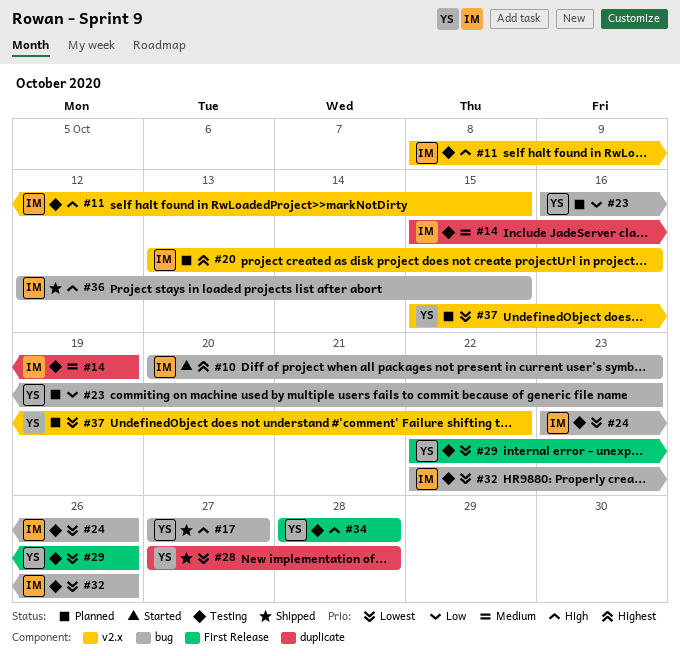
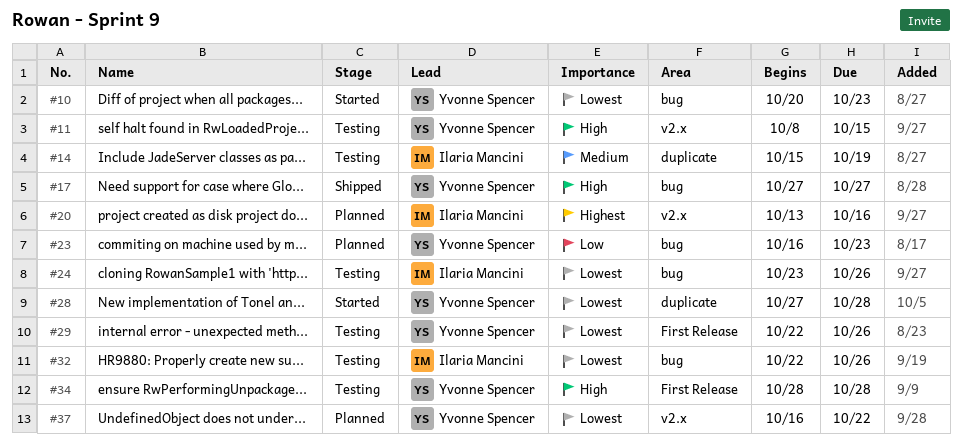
#10, owner: Ilaria Mancini -> Yvonne Spencer
#10, priority: Highest -> Lowest
#11, owner: Ilaria Mancini -> Yvonne Spencer
#28, status: Shipped -> Started
#36: present -> none
#37, start: Oct 15 -> Oct 16

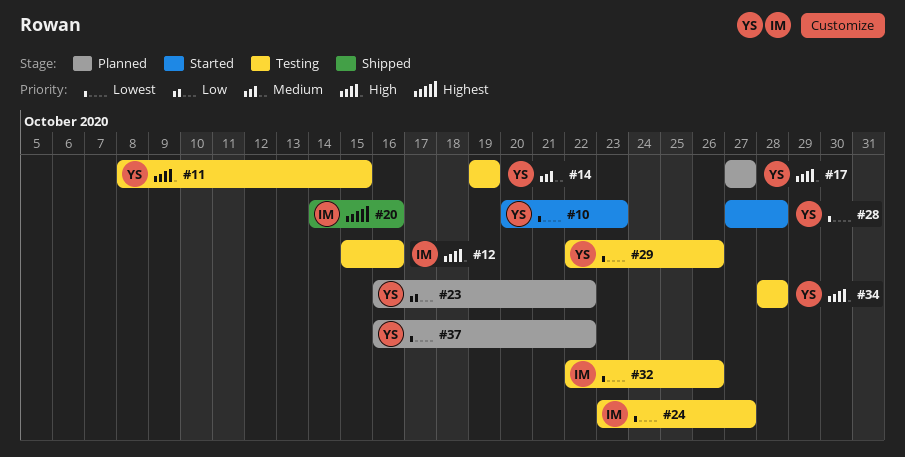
#12: none -> present
#14, owner: Ilaria Mancini -> Yvonne Spencer
#14, start: Oct 15 -> Oct 19
#17, status: Shipped -> Planned
#20, status: Planned -> Shipped
#20, start: Oct 13 -> Oct 14
#23, due: Oct 23 -> Oct 22
#24, due: Oct 26 -> Oct 27

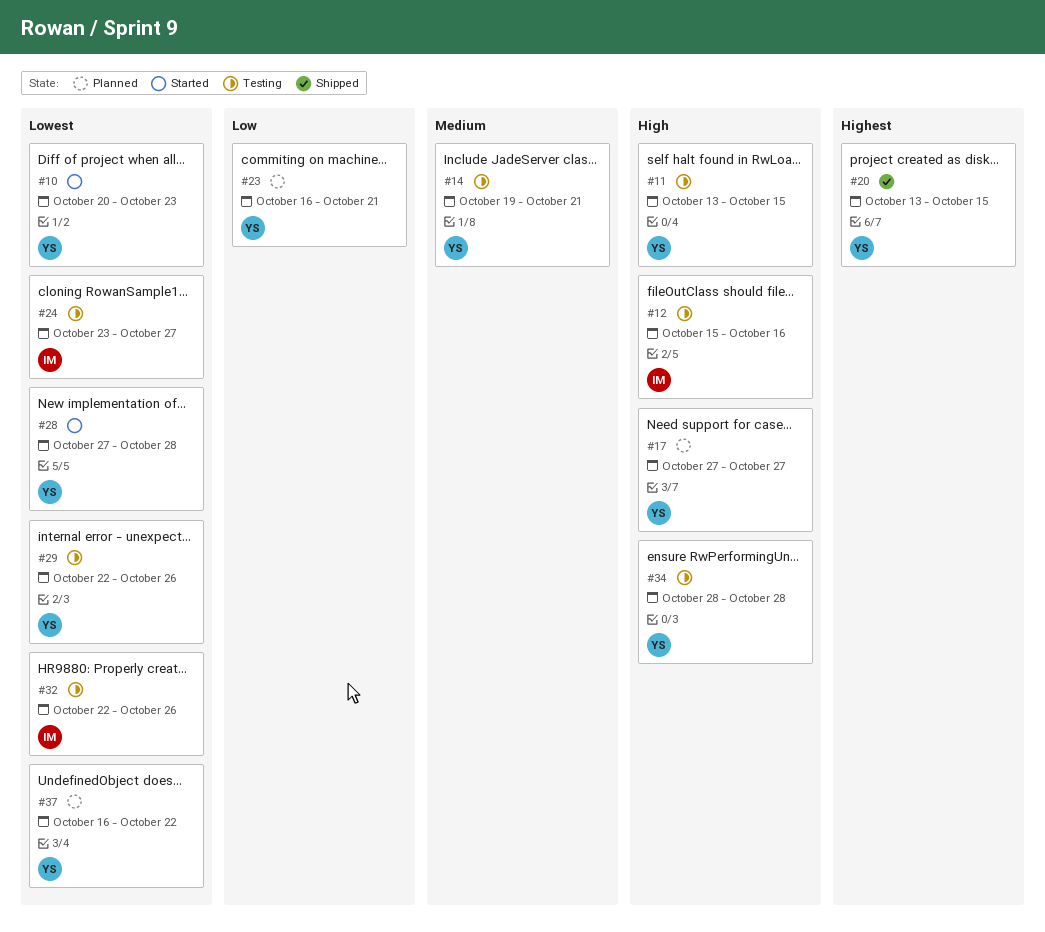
#11, start: Oct 8 -> Oct 13
#14, due: Oct 19 -> Oct 21
#20, owner: IM -> YS
#20, start: Oct 14 -> Oct 13
#20, due: Oct 16 -> Oct 15
#23, due: Oct 22 -> Oct 21

